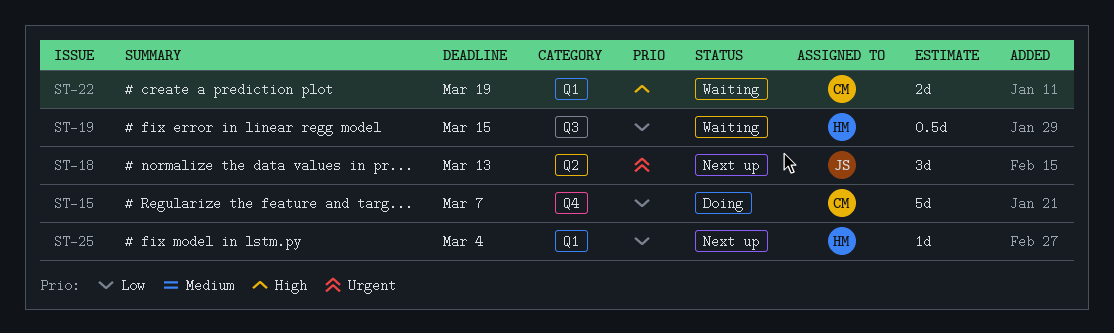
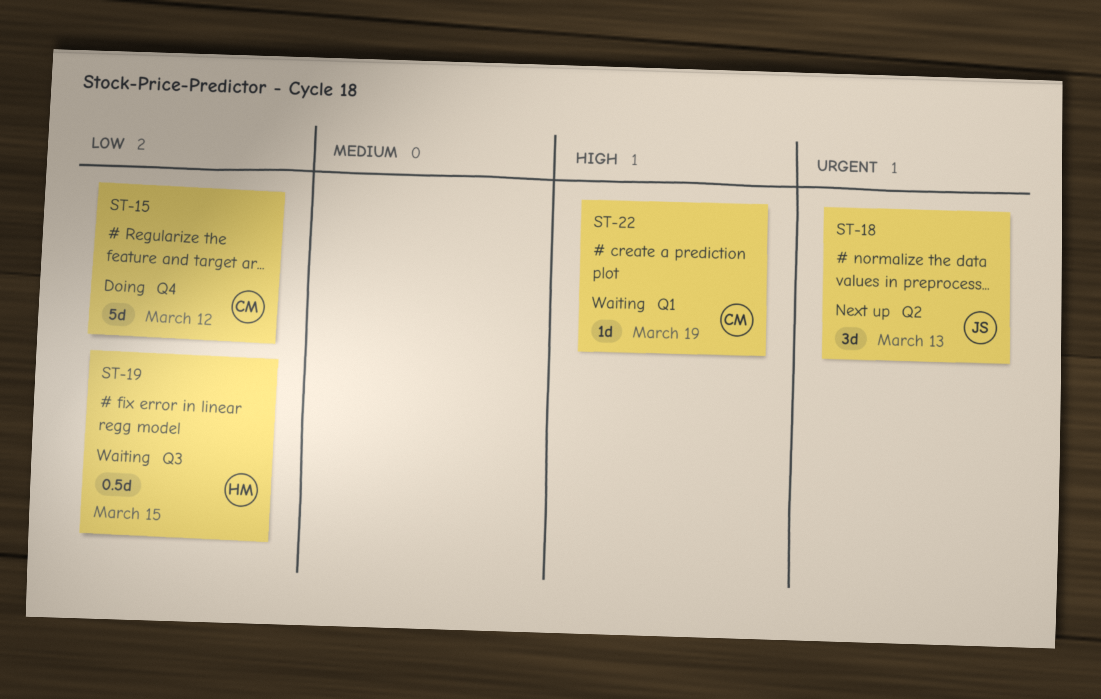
ST-15, due: Mar 7 -> Mar 12
ST-22, estimate: 2d -> 1d
ST-25: present -> none

